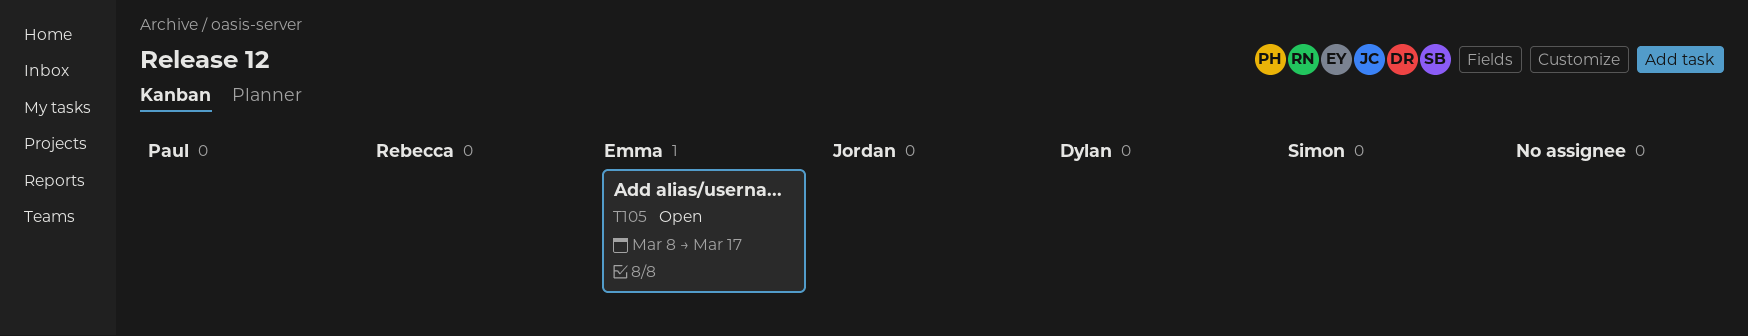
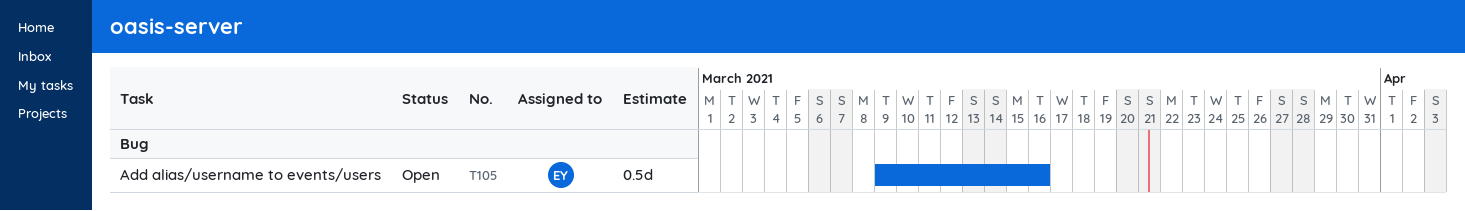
T105, start: Mar 8 -> Mar 9
T105, due: Mar 17 -> Mar 16

